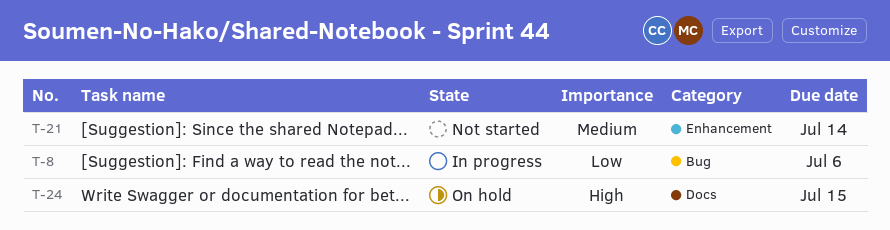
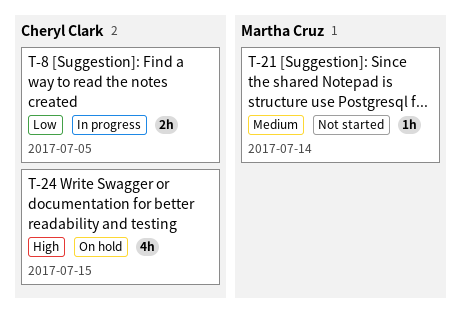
T-8, due: Jul 6 -> Jul 5

